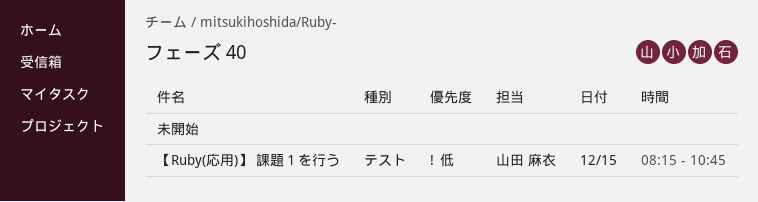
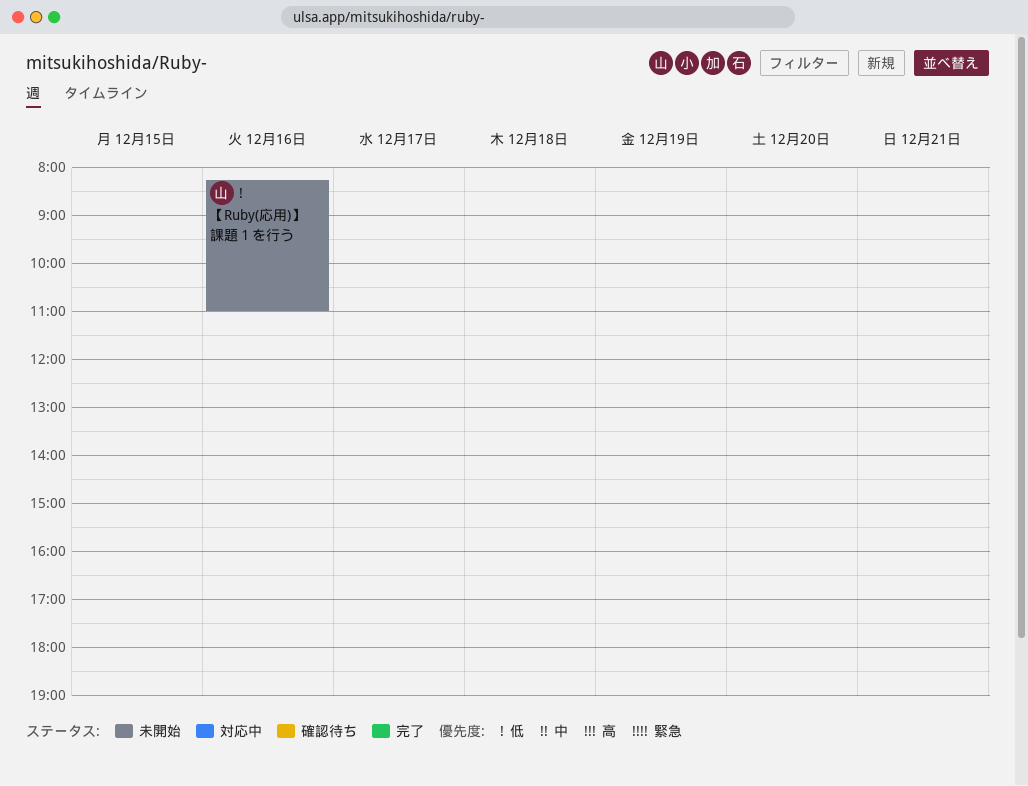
【Ruby(応用)】 課題１を行う, day: Dec 15 -> Dec 16
【Ruby(応用)】 課題１を行う, ends: 10:45 -> 11:00

